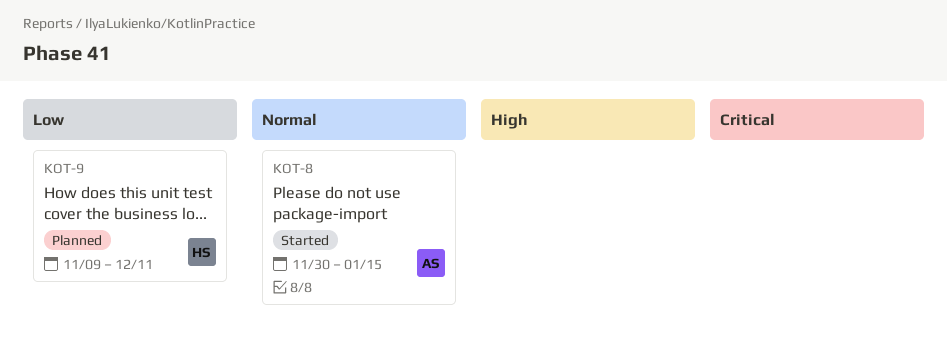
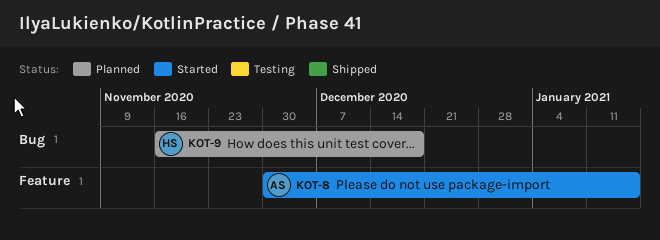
KOT-9, start: Nov 9 -> Nov 16
KOT-9, due: Dec 11 -> Dec 18

